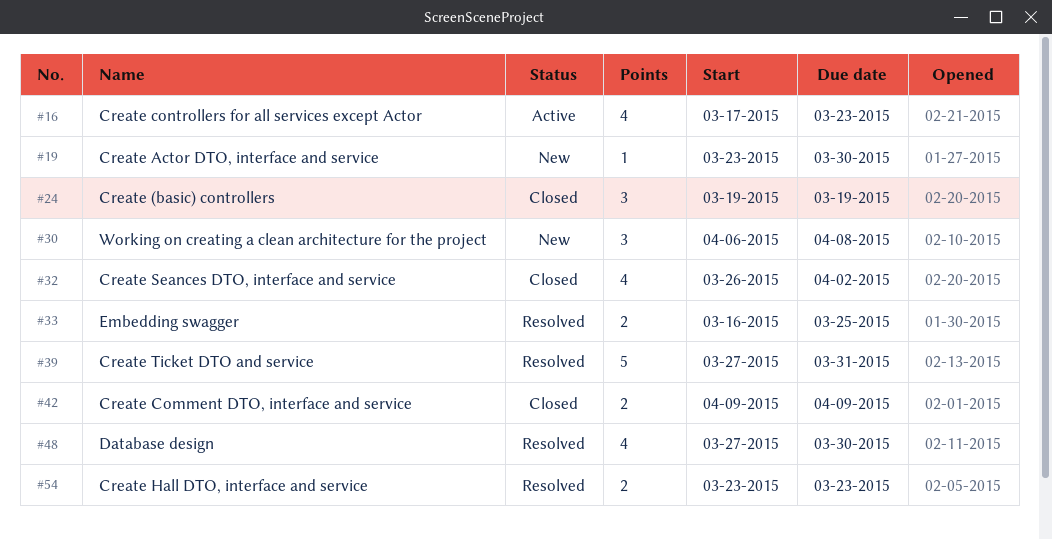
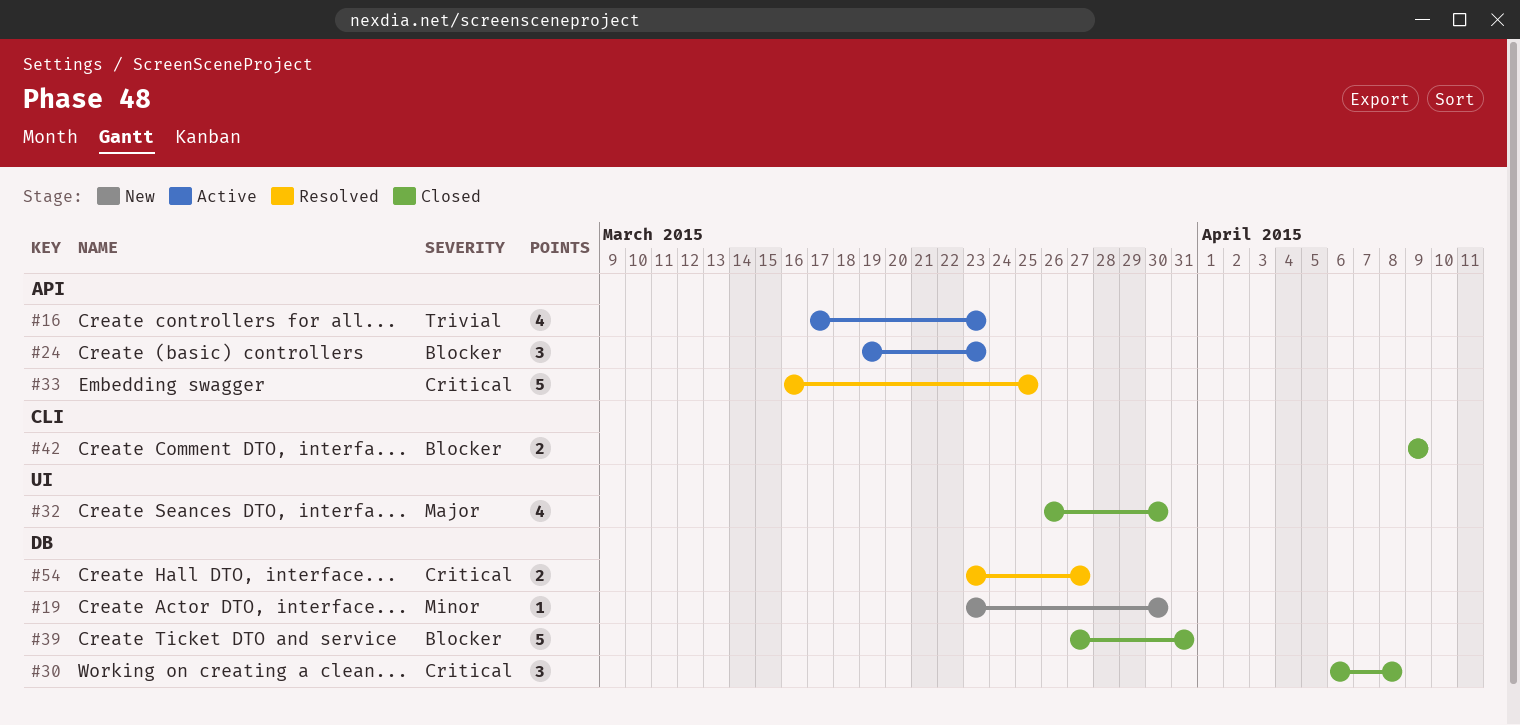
#24, status: Closed -> Active
#24, due: Mar 19 -> Mar 23
#30, status: New -> Closed
#32, due: Apr 2 -> Mar 30
#33, estimate: 2 -> 5
#39, status: Resolved -> Closed
#48: present -> none
#54, due: Mar 23 -> Mar 27

